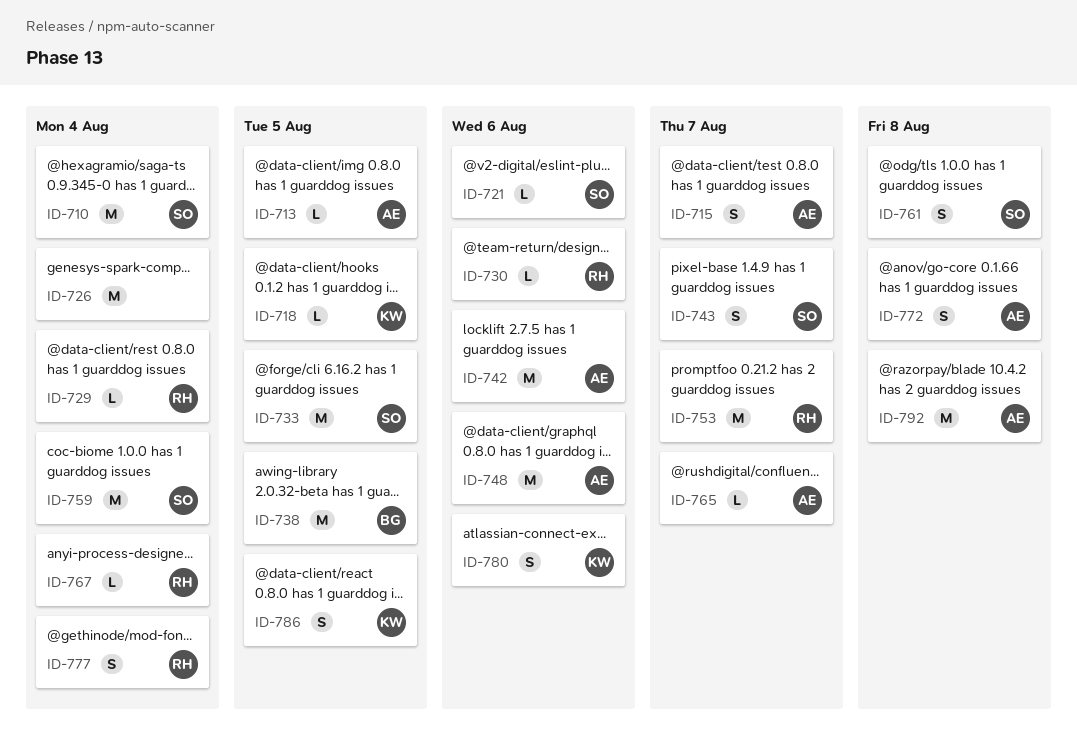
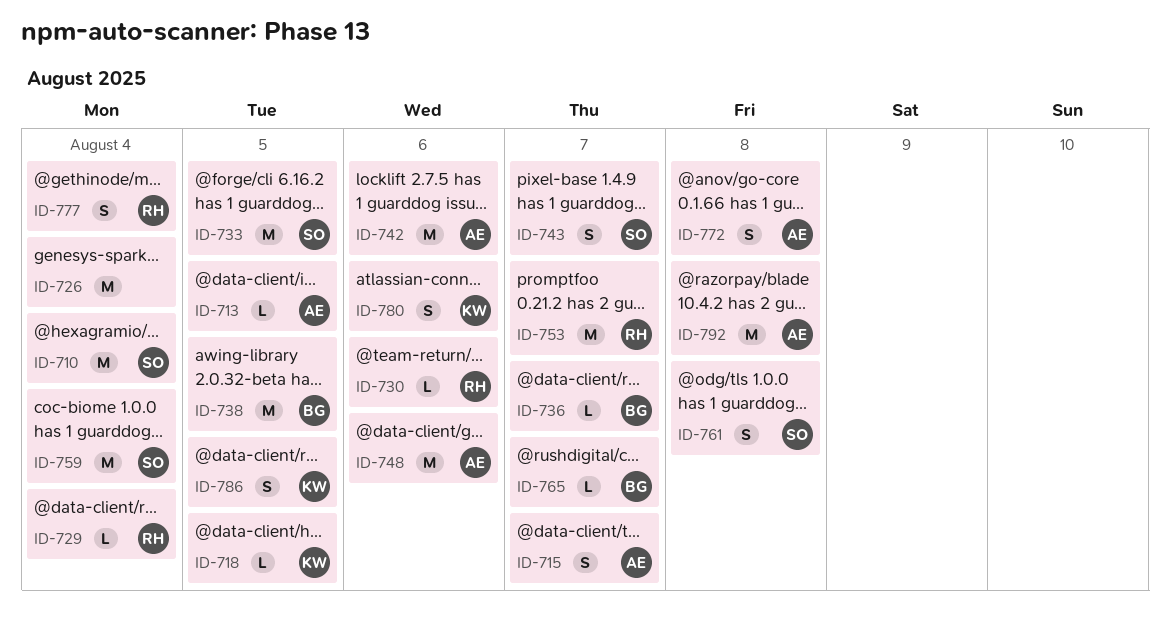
ID-721: present -> none
ID-736: none -> present
ID-765, owner: AE -> BG
ID-767: present -> none

